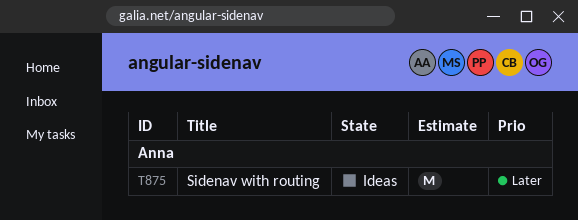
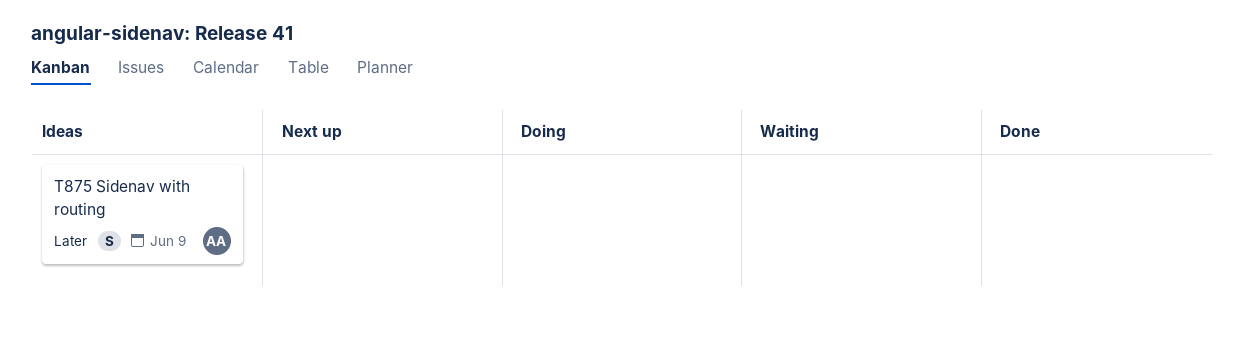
T875, estimate: M -> S

